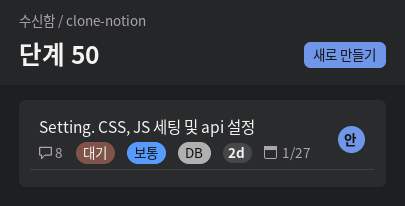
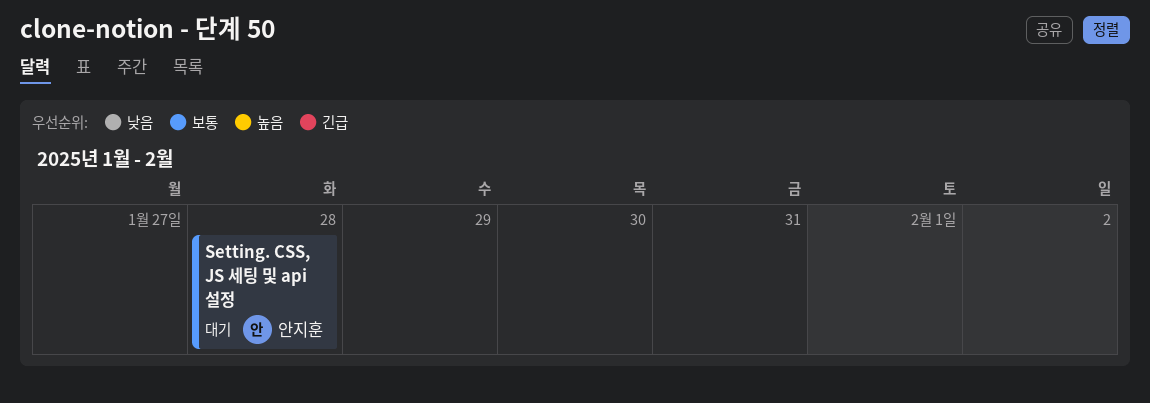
Setting. CSS, JS 세팅 및 api 설정, day: Jan 27 -> Jan 28

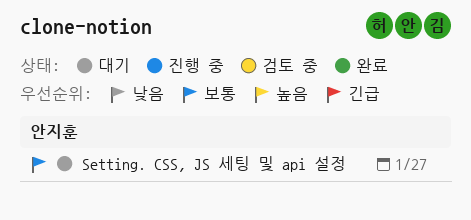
Setting. CSS, JS 세팅 및 api 설정, day: Jan 28 -> Jan 27

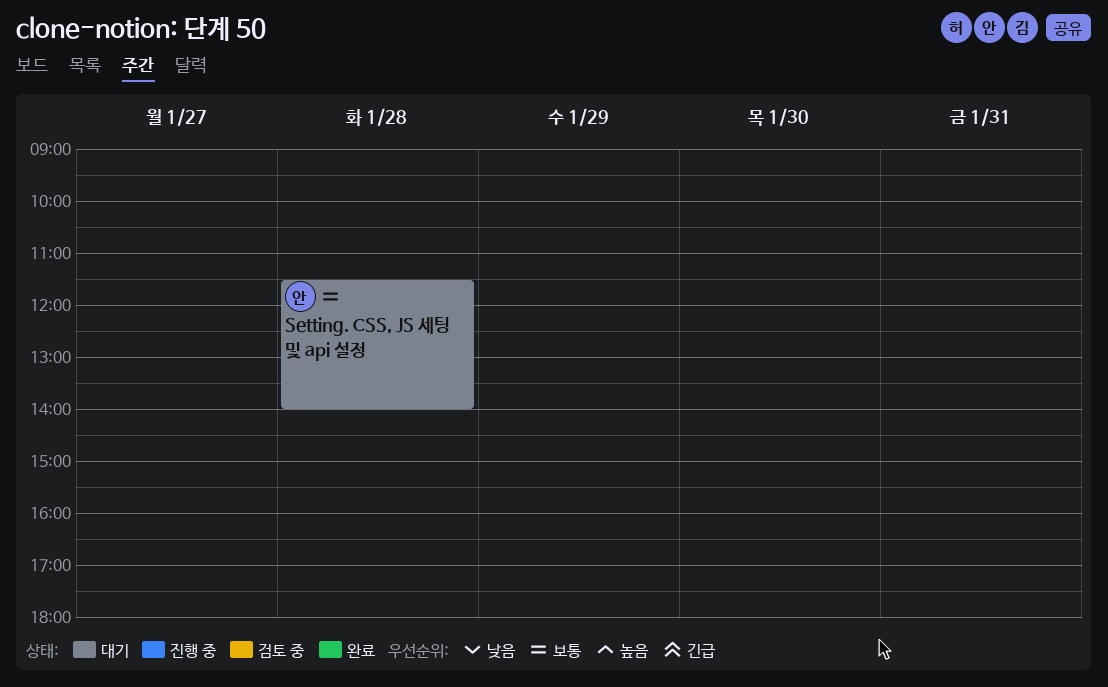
Setting. CSS, JS 세팅 및 api 설정, day: Jan 27 -> Jan 28

